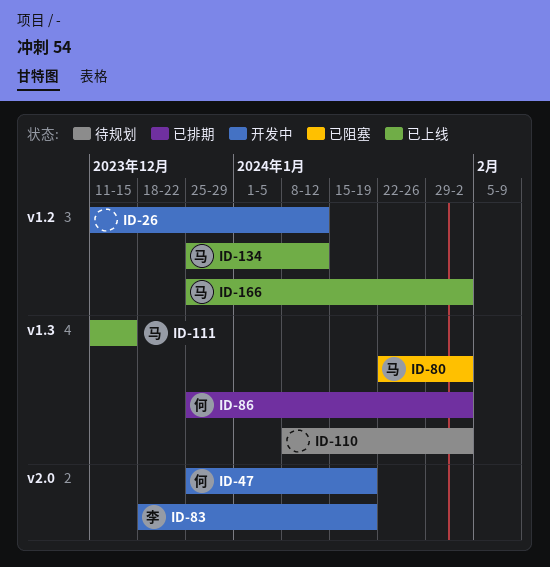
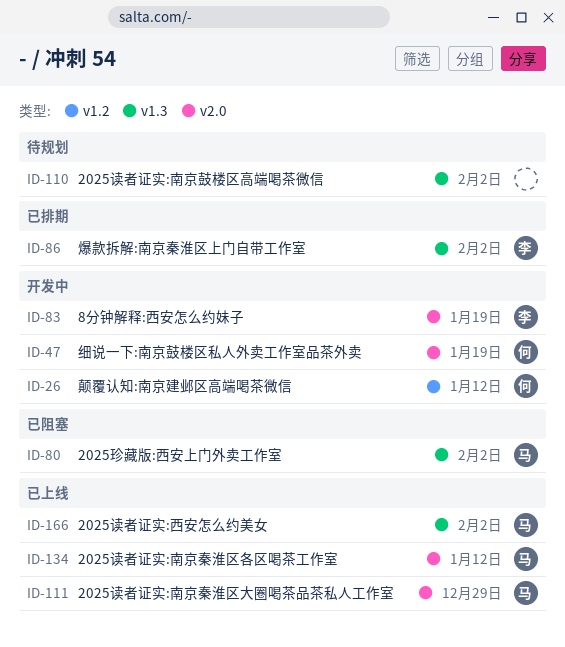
ID-26, owner: none -> 何
ID-86, owner: 何 -> 李
ID-111, label: v1.3 -> v2.0
ID-111, due: Dec 15 -> Dec 29
ID-134, label: v1.2 -> v2.0
ID-166, label: v1.2 -> v1.3

